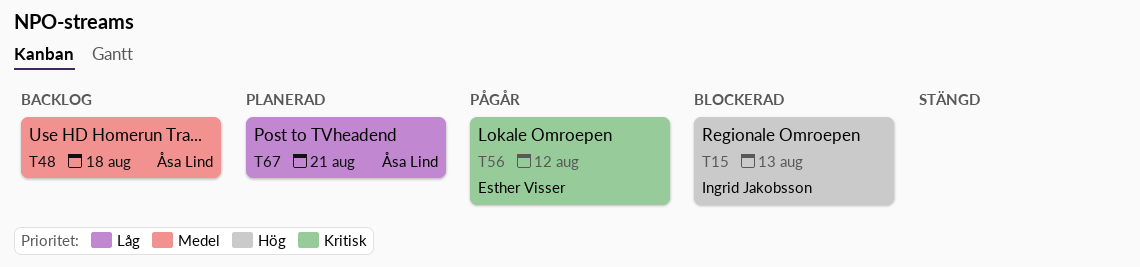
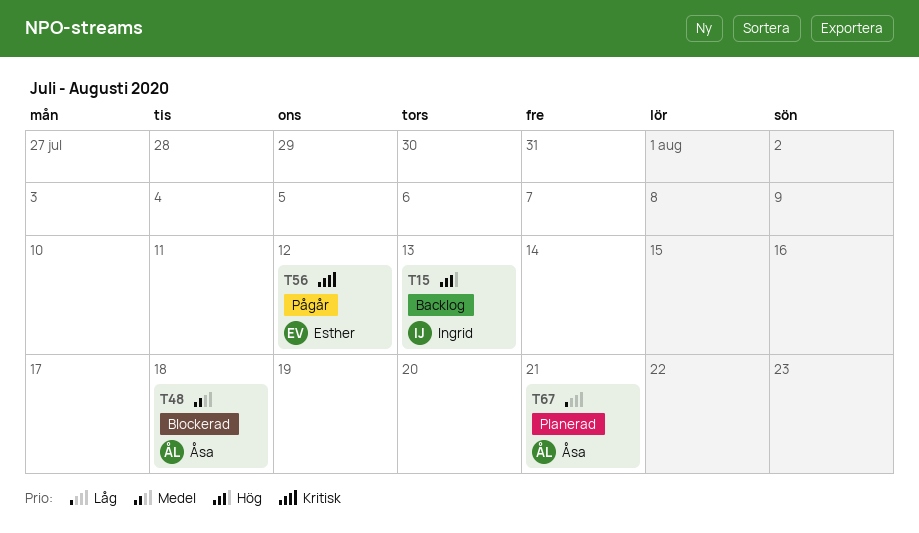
T15, status: Blockerad -> Backlog
T48, status: Backlog -> Blockerad

